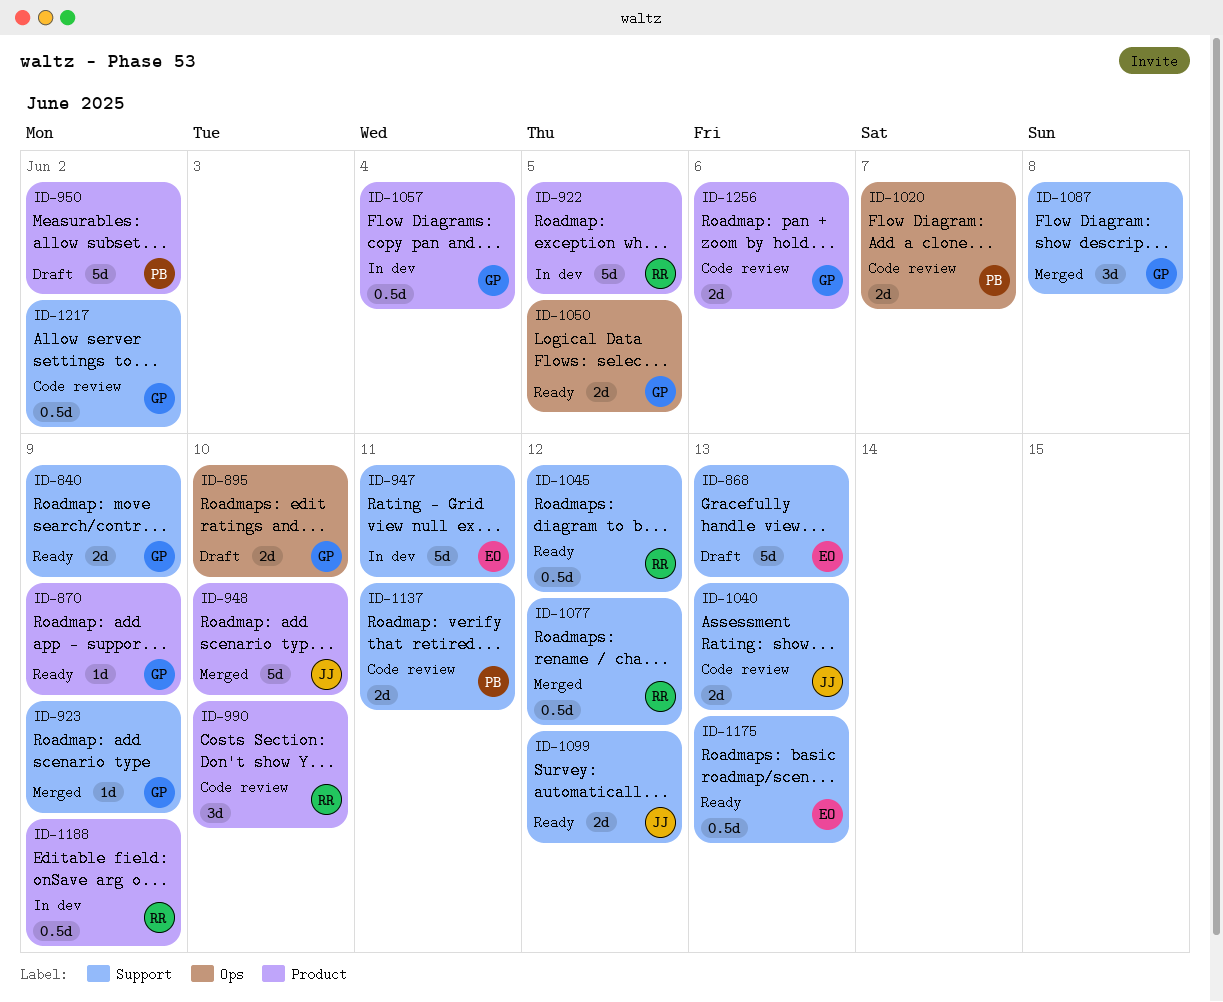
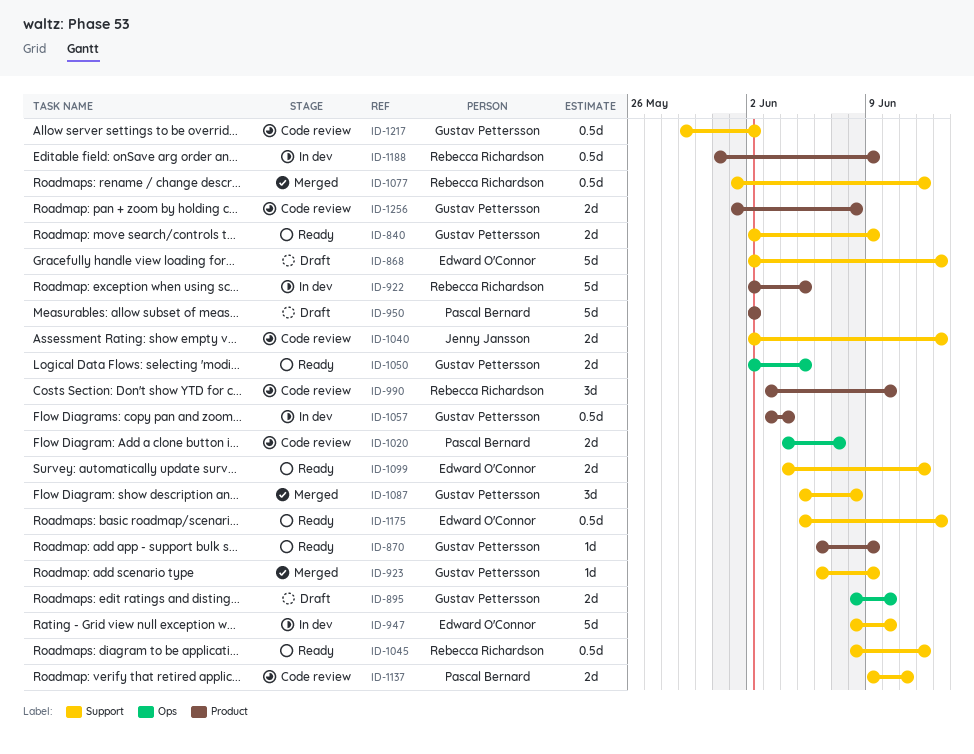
ID-947, due: Jun 11 -> Jun 10
ID-948: present -> none
ID-1099, owner: Jenny Jansson -> Edward O'Connor
ID-1256, due: Jun 6 -> Jun 8

